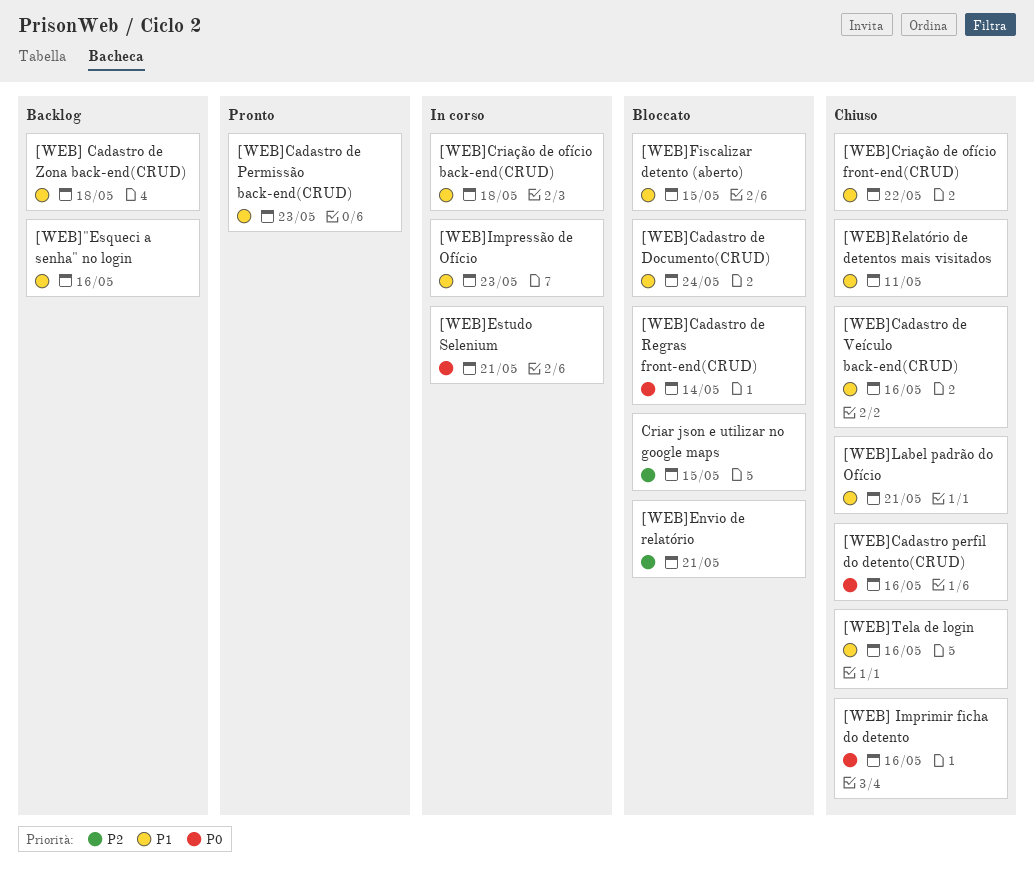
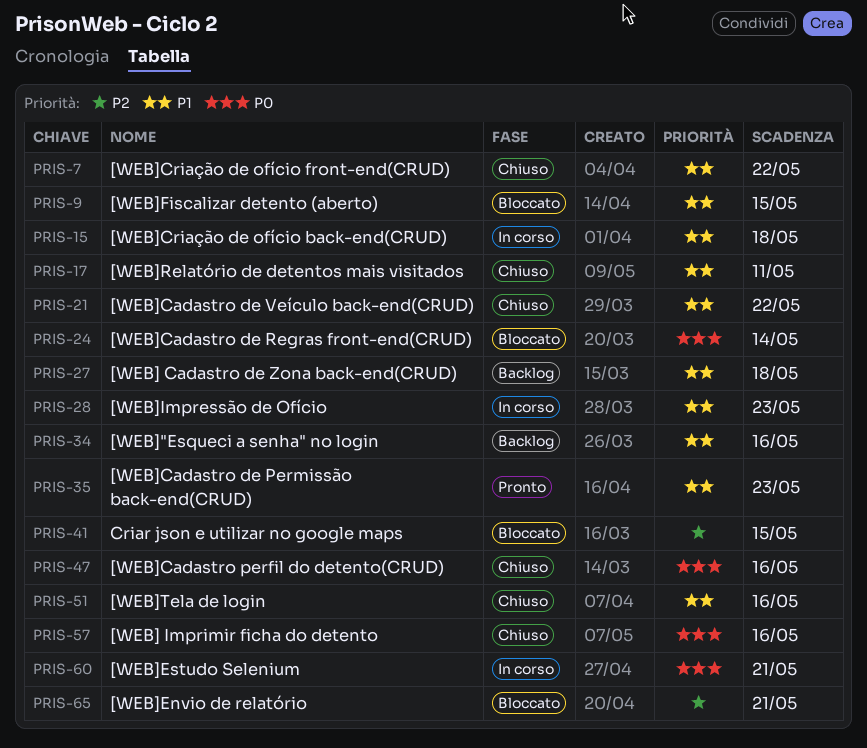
[WEB]Cadastro de Documento(CRUD): present -> none
[WEB]Cadastro de Veículo back-end(CRUD), due: May 16 -> May 22
[WEB]Label padrão do Ofício: present -> none

